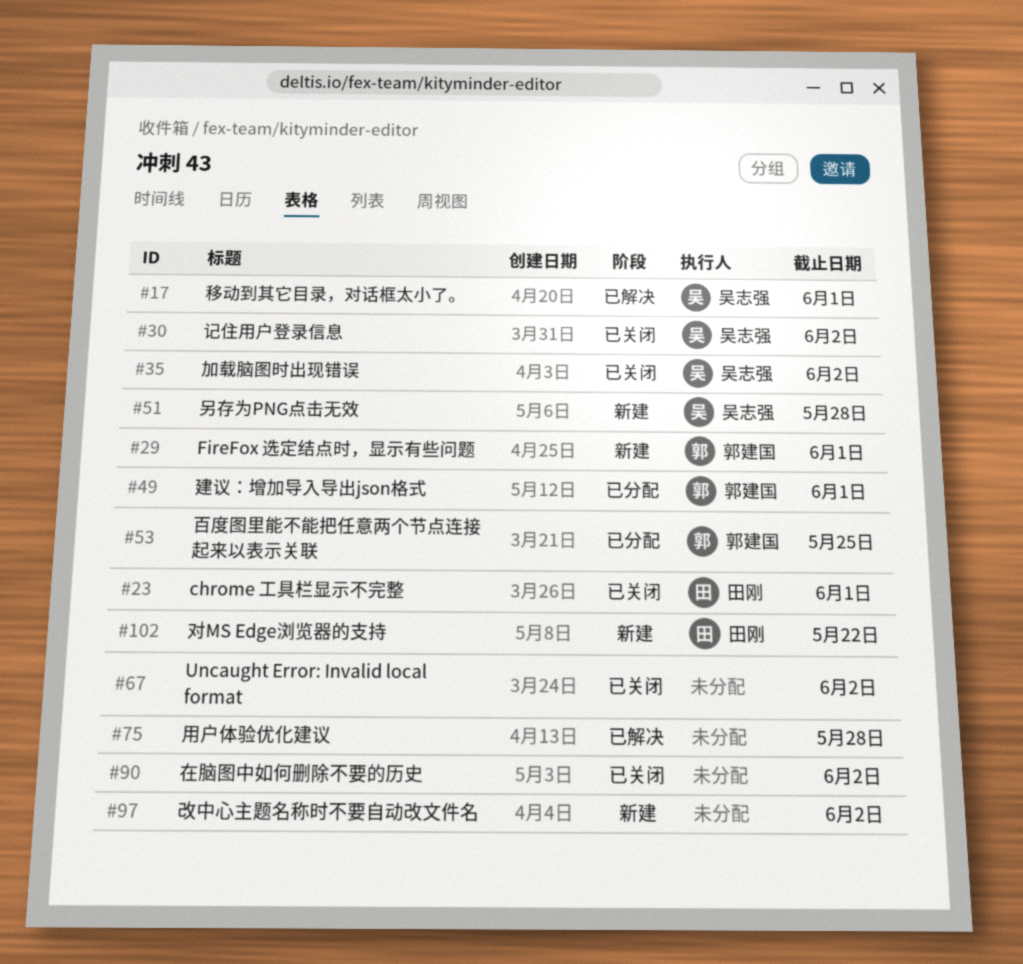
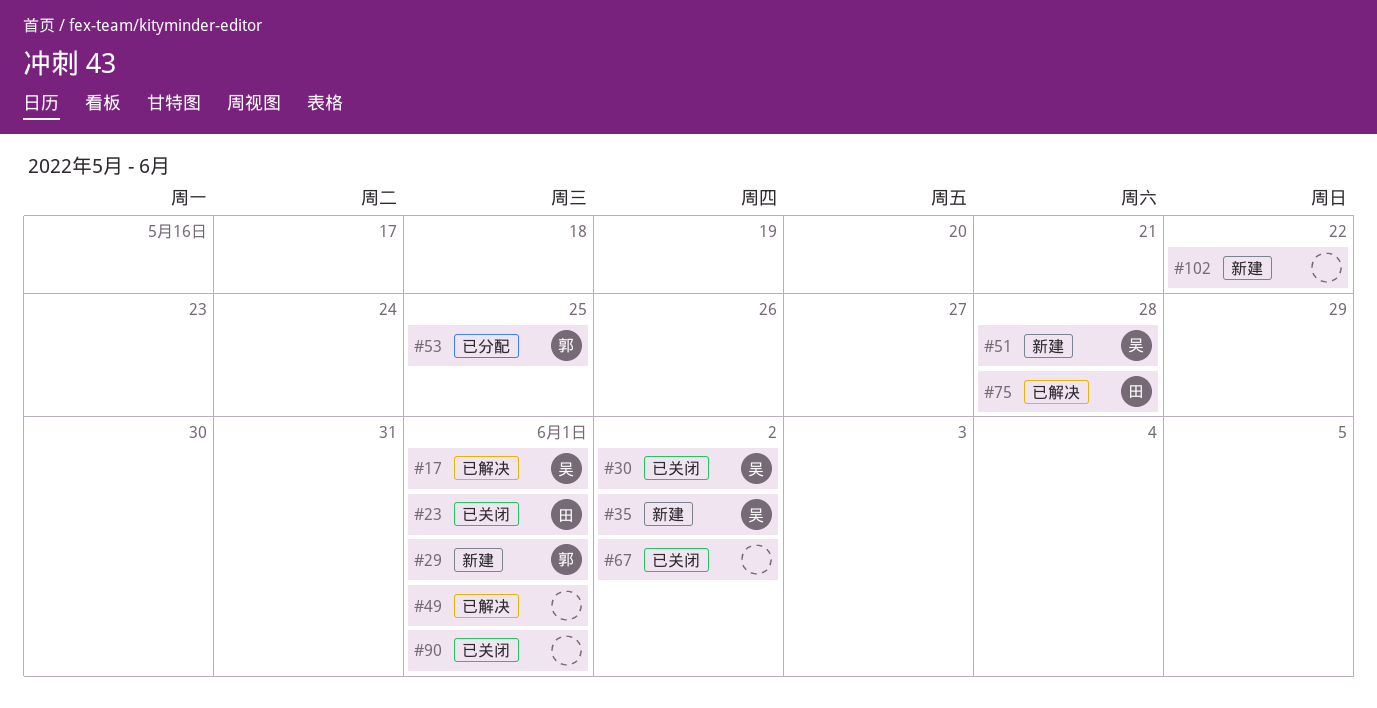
#35, status: 已关闭 -> 新建
#49, status: 已分配 -> 已解决
#49, owner: 郭建国 -> none
#75, owner: none -> 田刚
#90, due: Jun 2 -> Jun 1
#97: present -> none
#102, owner: 田刚 -> none

